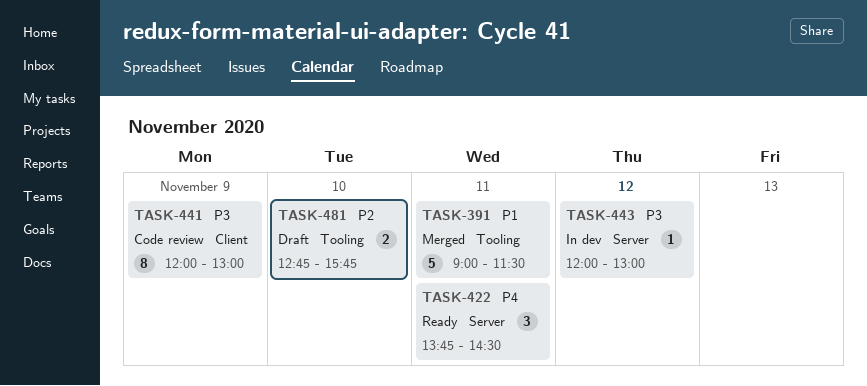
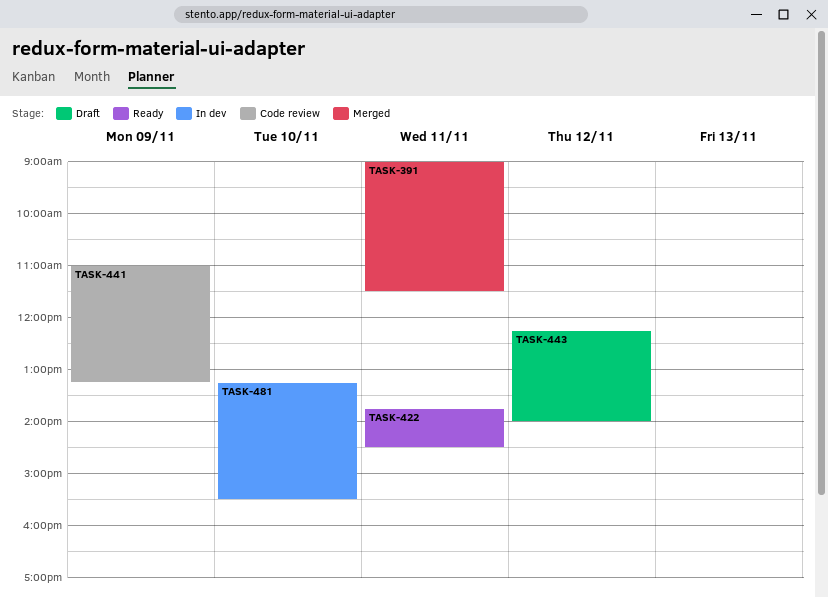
TASK-441, begins: 12:00 -> 11:00
TASK-441, ends: 13:00 -> 13:15
TASK-443, status: In dev -> Draft
TASK-443, begins: 12:00 -> 12:15
TASK-443, ends: 13:00 -> 14:00
TASK-481, status: Draft -> In dev
TASK-481, begins: 12:45 -> 13:15
TASK-481, ends: 15:45 -> 15:30

